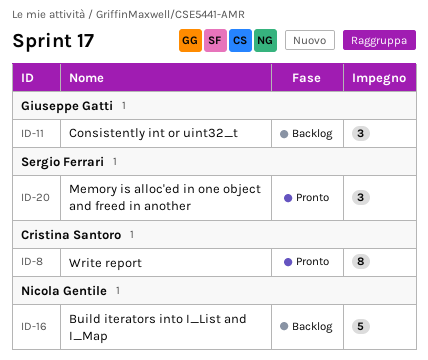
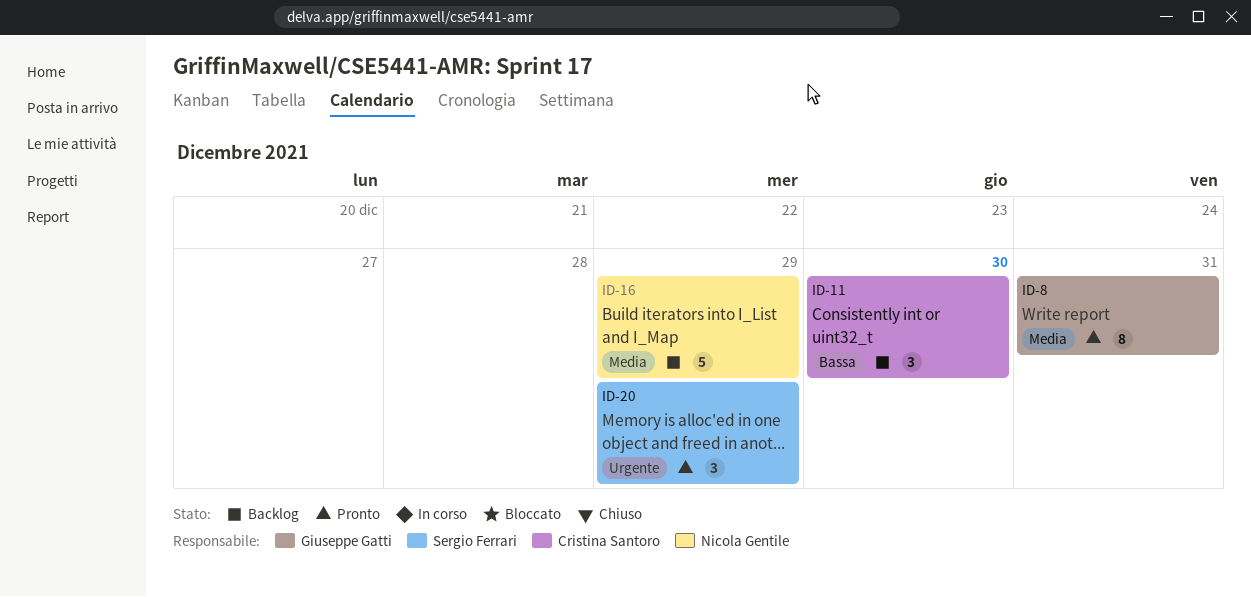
ID-8, owner: Cristina Santoro -> Giuseppe Gatti
ID-11, owner: Giuseppe Gatti -> Cristina Santoro

